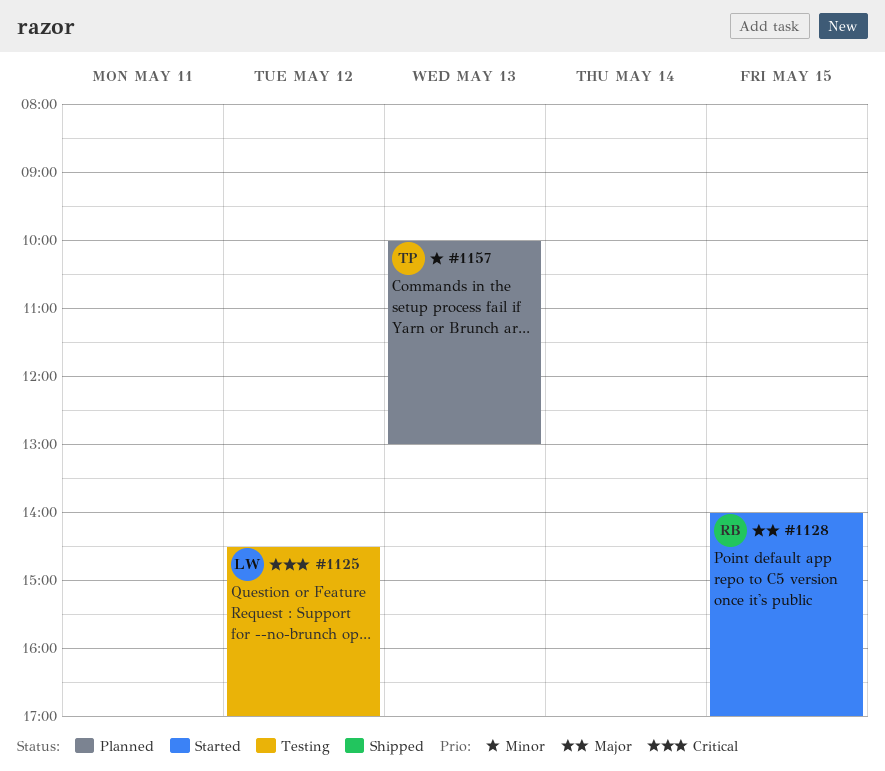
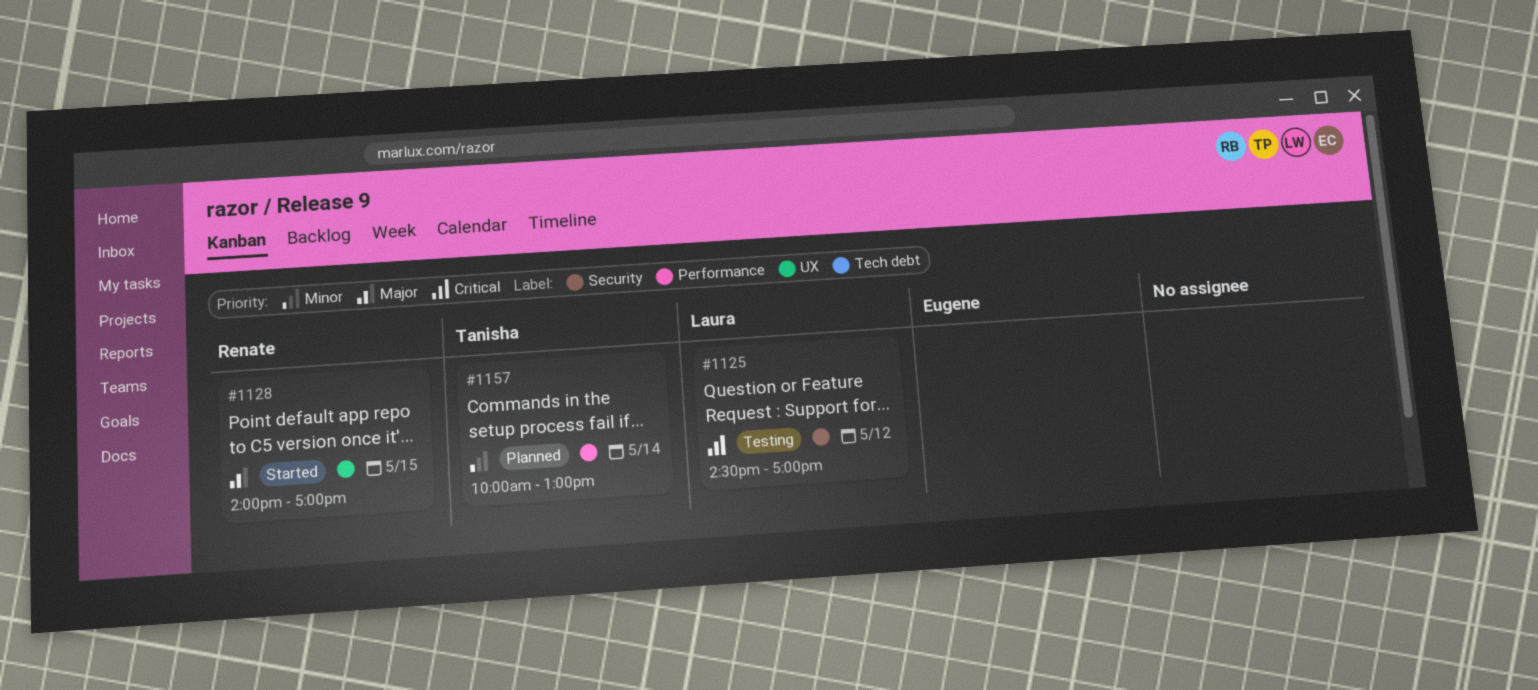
#1157, day: May 13 -> May 14

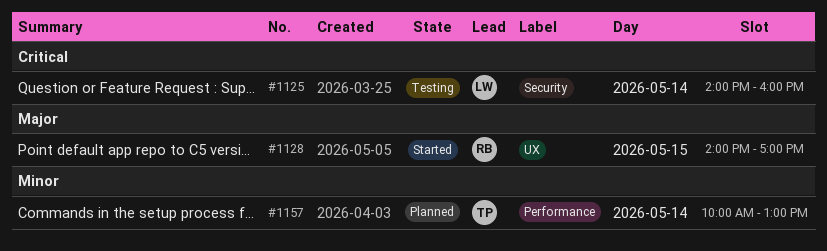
#1125, day: May 12 -> May 14
#1125, begins: 14:30 -> 14:00
#1125, ends: 17:00 -> 16:00

